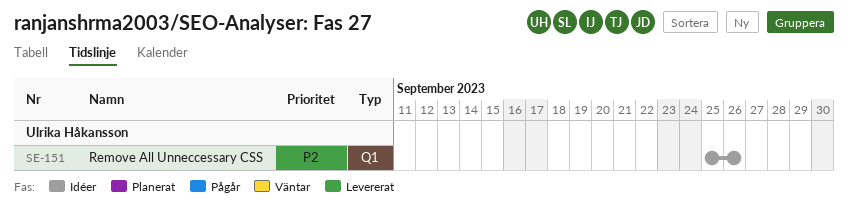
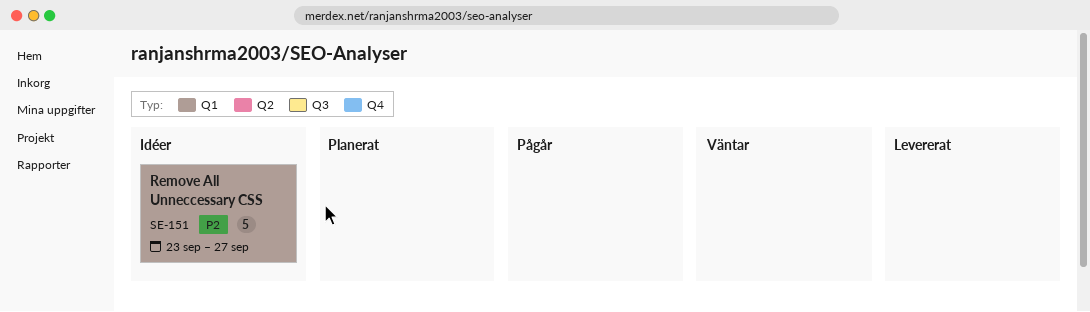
SE-151, start: Sep 25 -> Sep 23
SE-151, due: Sep 26 -> Sep 27

